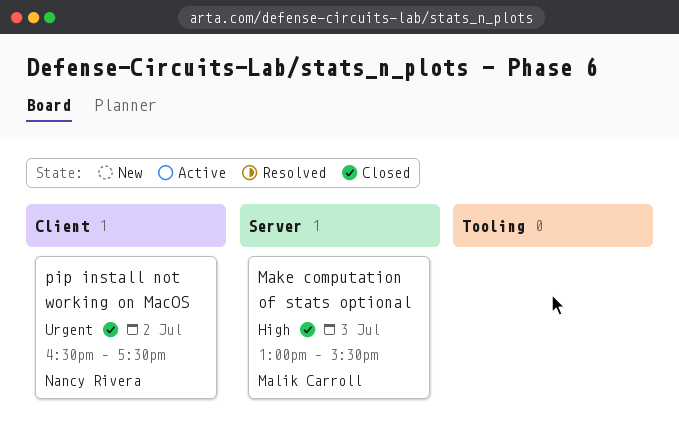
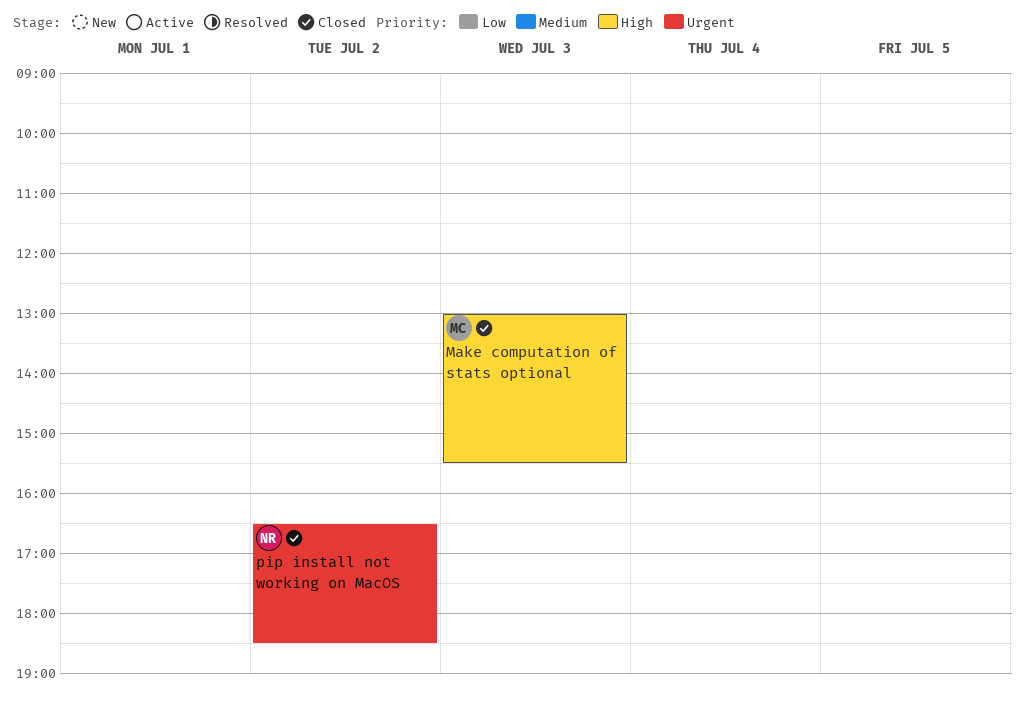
pip install not working on MacOS, ends: 17:30 -> 18:30

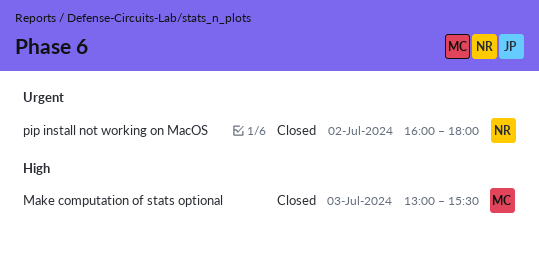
pip install not working on MacOS, begins: 16:30 -> 16:00
pip install not working on MacOS, ends: 18:30 -> 18:00

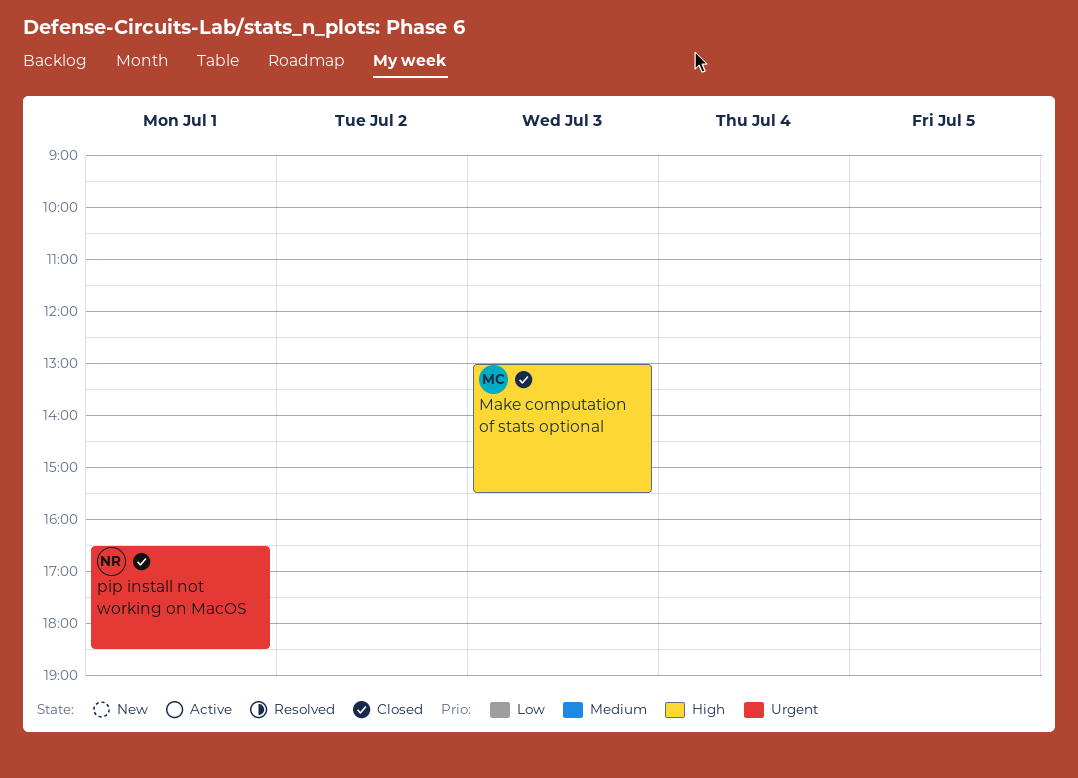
pip install not working on MacOS, day: Jul 2 -> Jul 1
pip install not working on MacOS, begins: 16:00 -> 16:30
pip install not working on MacOS, ends: 18:00 -> 18:30

